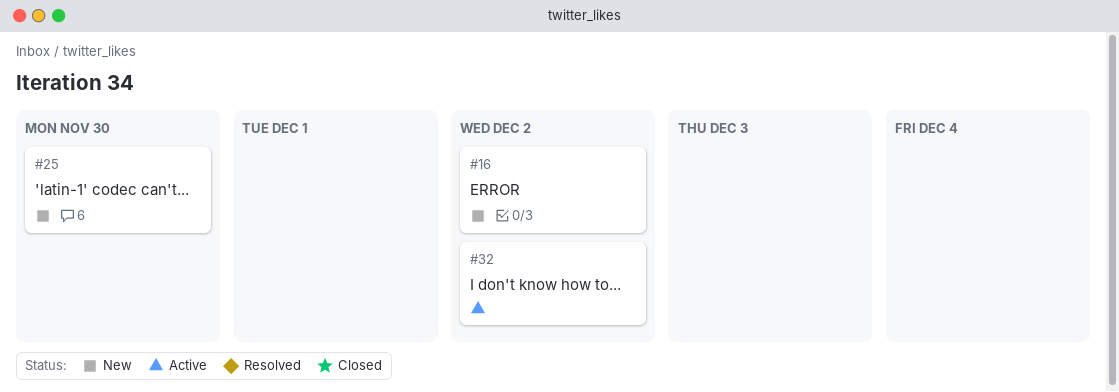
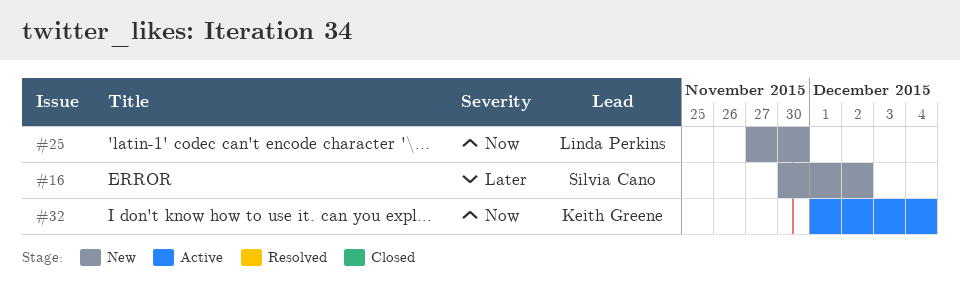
#32, due: Dec 2 -> Dec 4

